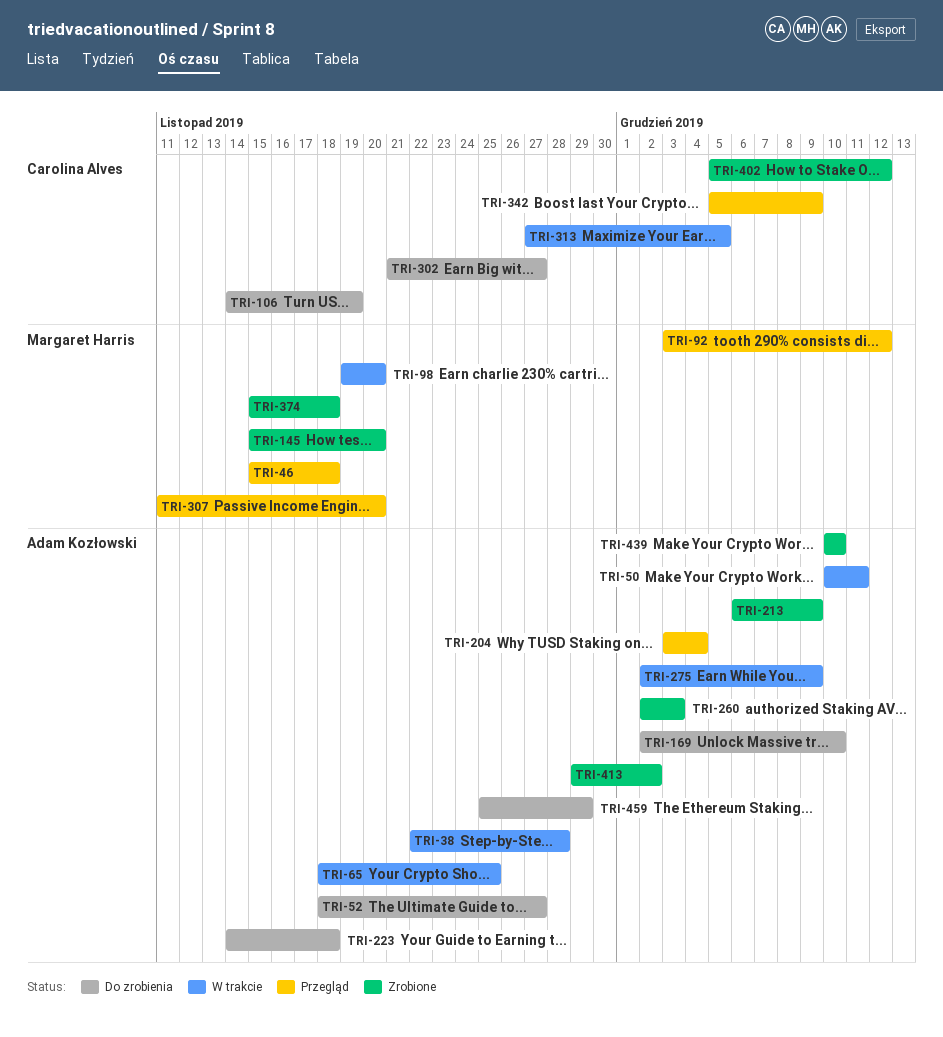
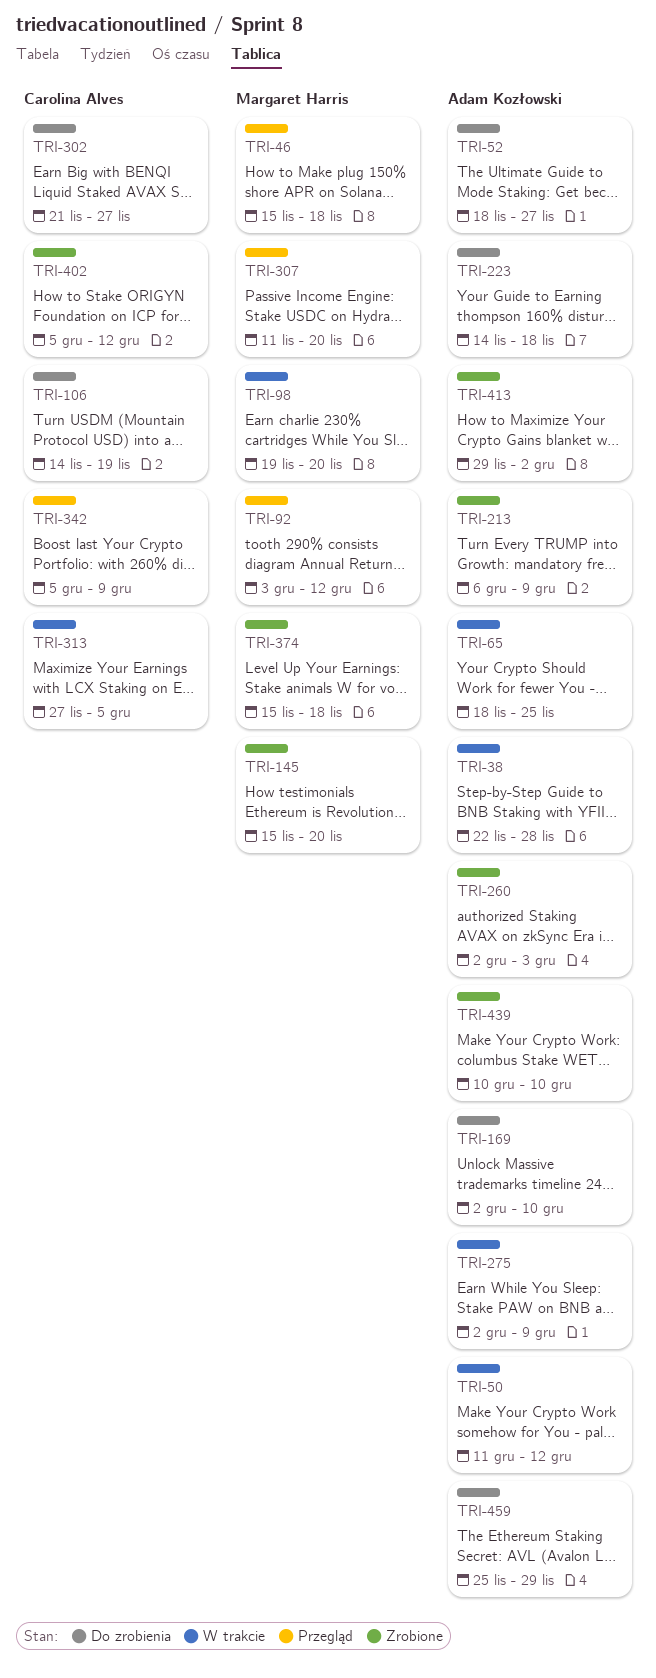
TRI-50, start: Dec 10 -> Dec 11
TRI-50, due: Dec 11 -> Dec 12
TRI-204: present -> none

